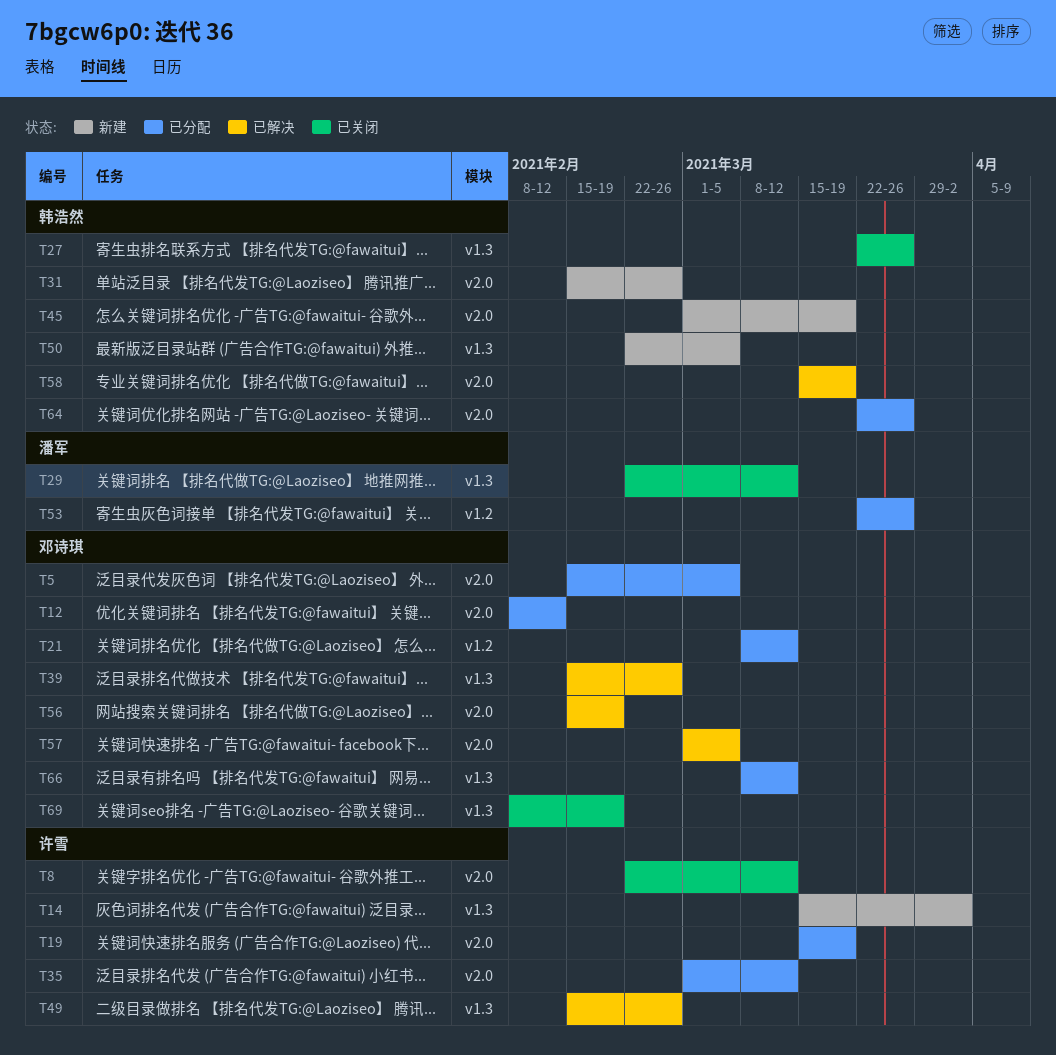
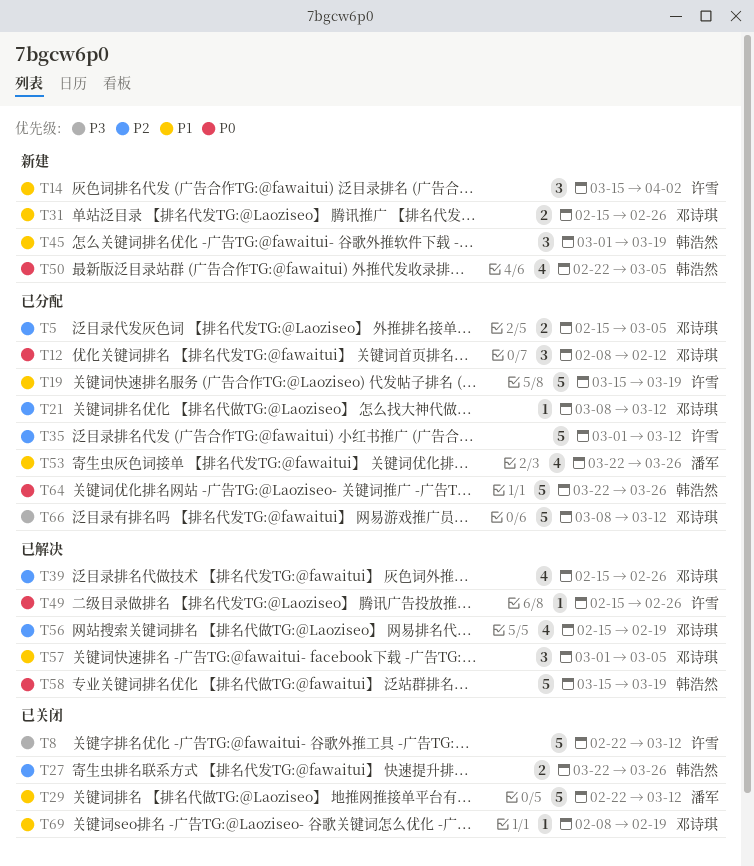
T31, owner: 韩浩然 -> 邓诗琪

